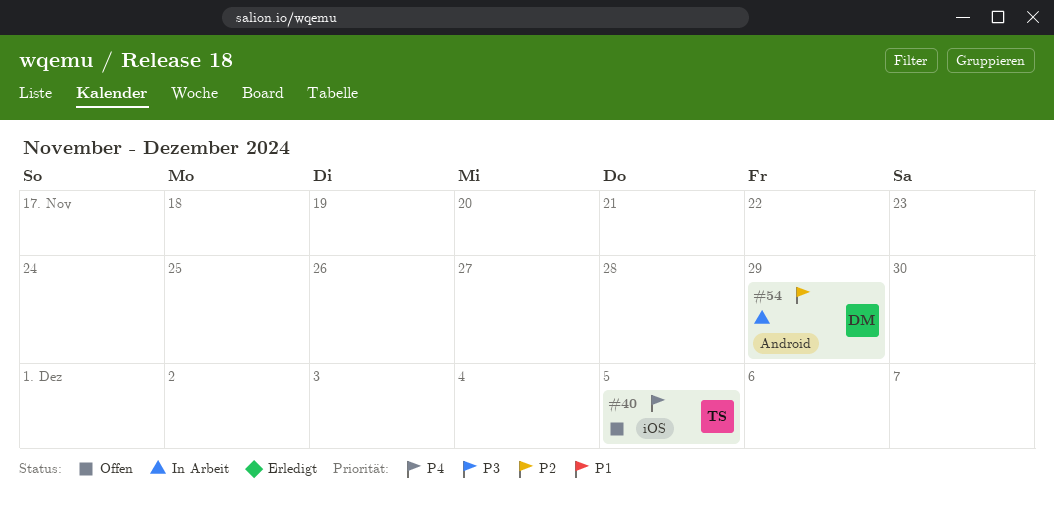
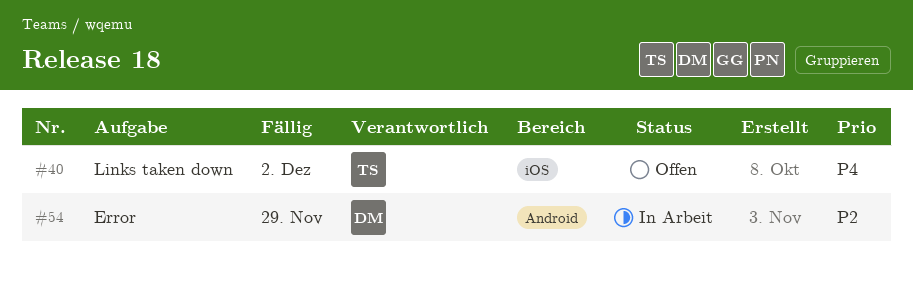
#40, due: Dec 5 -> Dec 2

